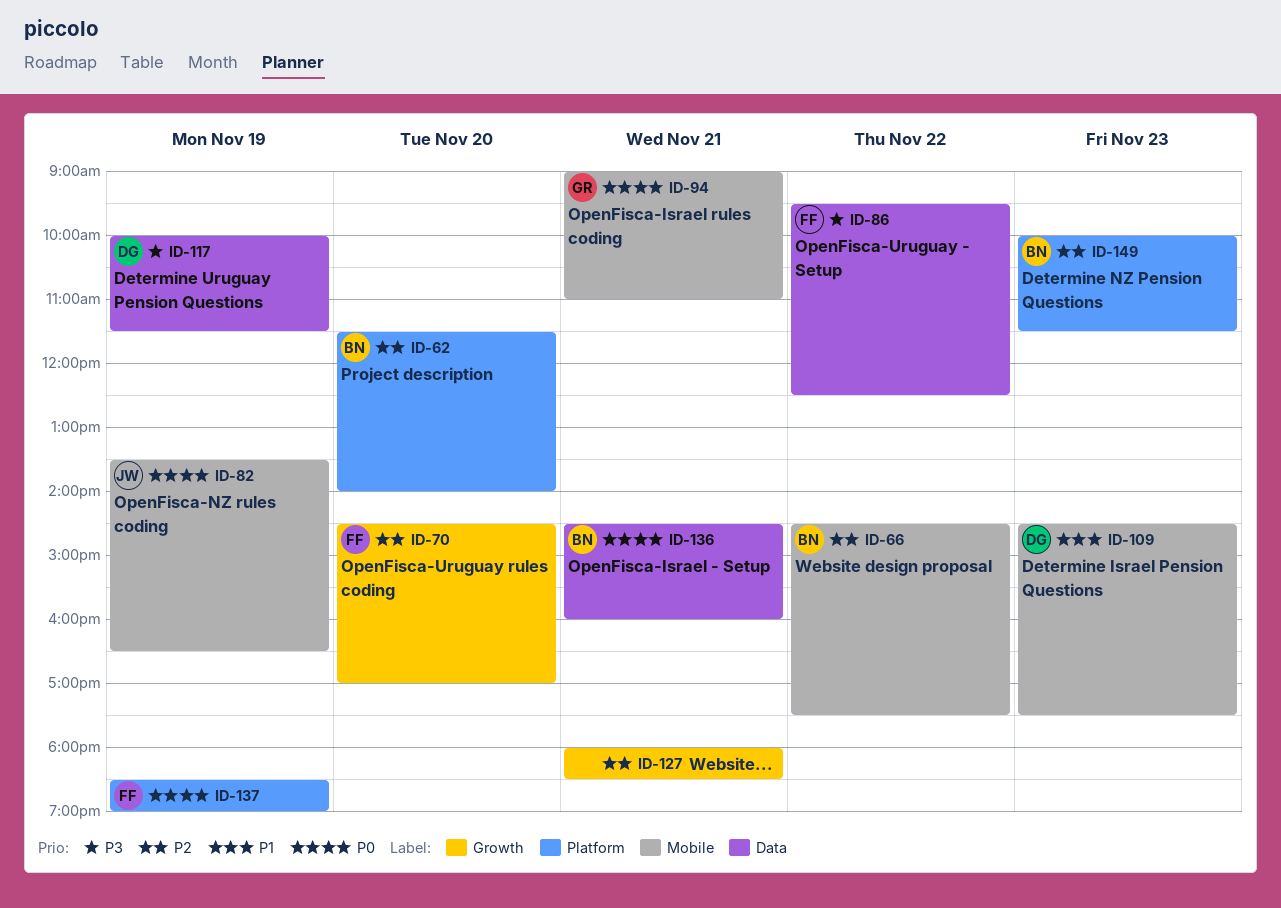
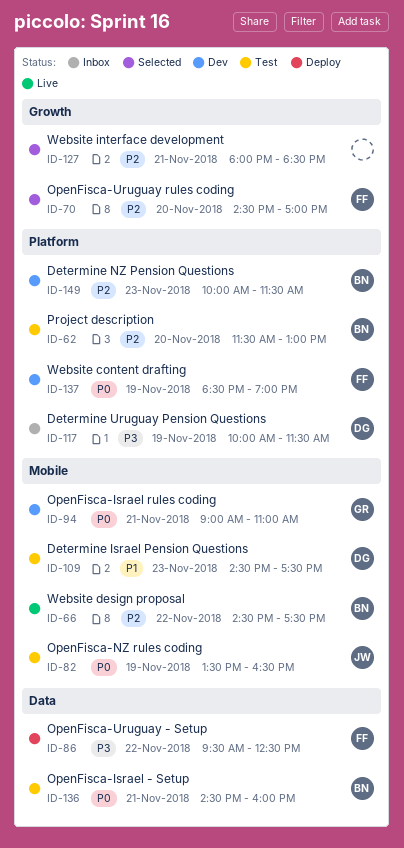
ID-62, ends: 14:00 -> 13:00
ID-117, label: Data -> Platform

